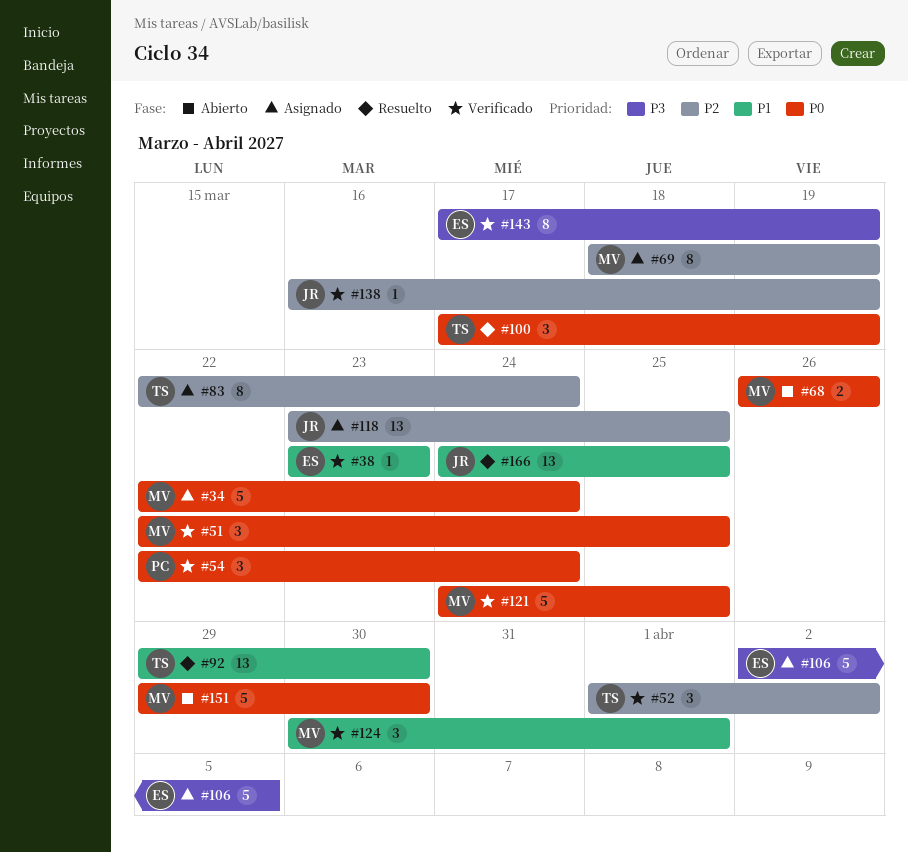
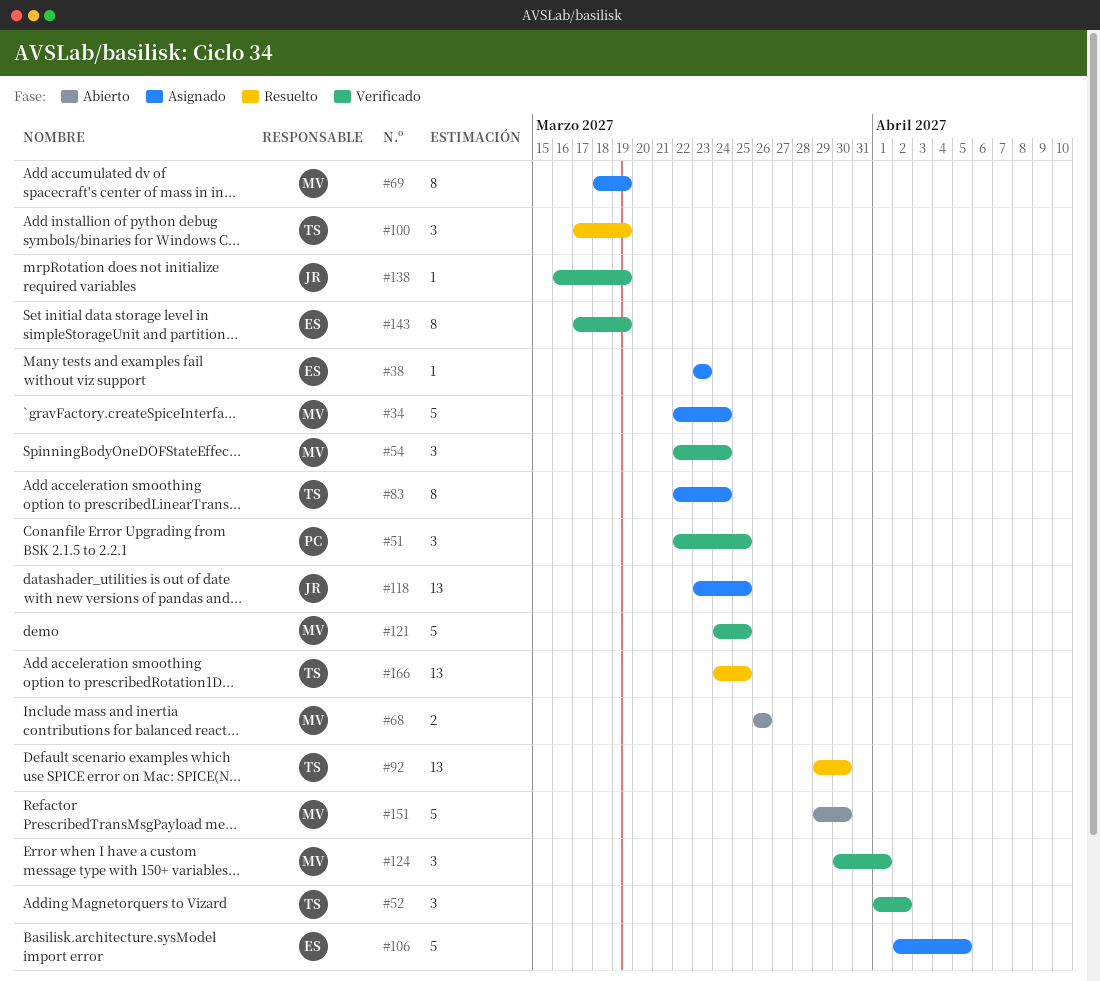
#38, status: Verificado -> Asignado
#51, owner: MV -> PC
#54, owner: PC -> MV
#166, owner: JR -> TS

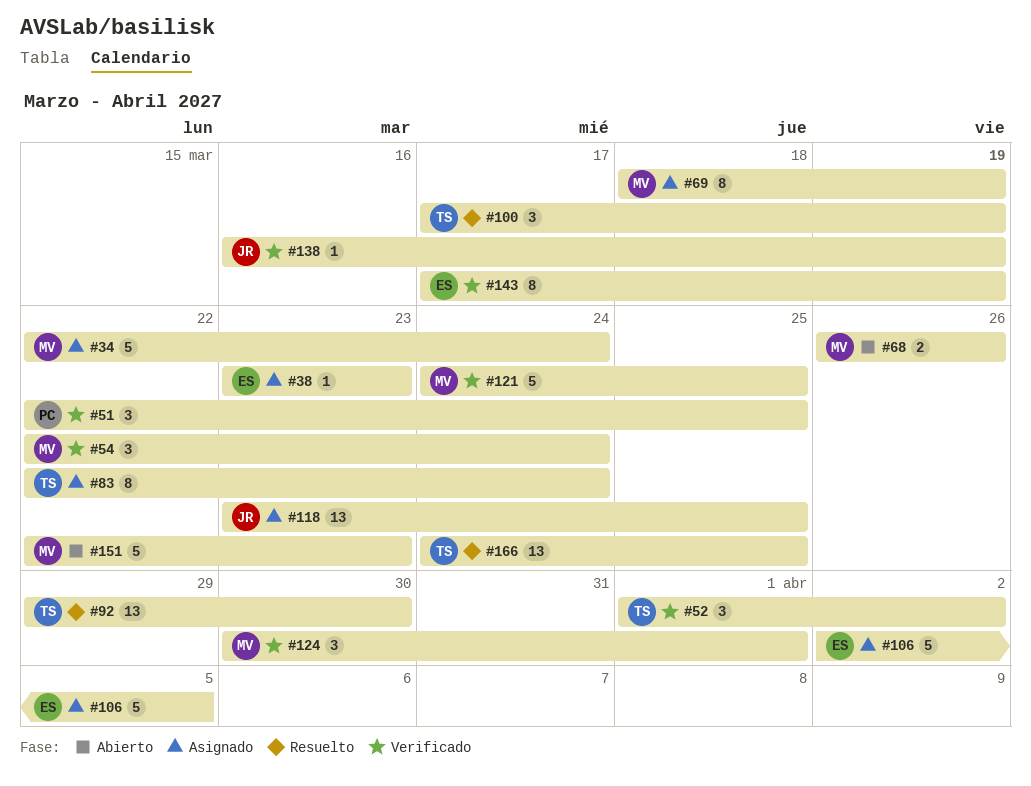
#151, start: Mar 29 -> Mar 22
#151, due: Mar 30 -> Mar 23

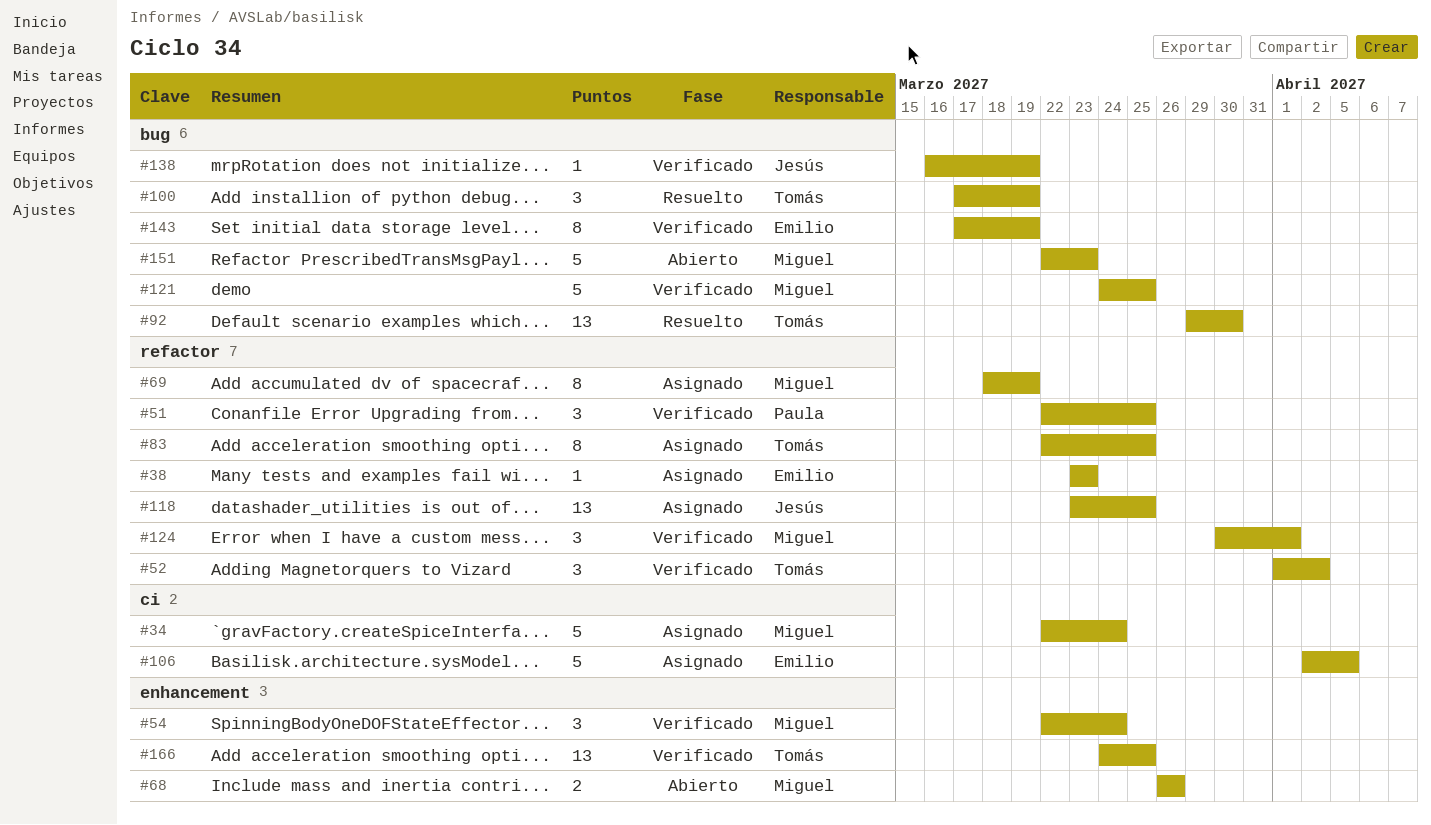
#83, due: Mar 24 -> Mar 25
#166, status: Resuelto -> Verificado

